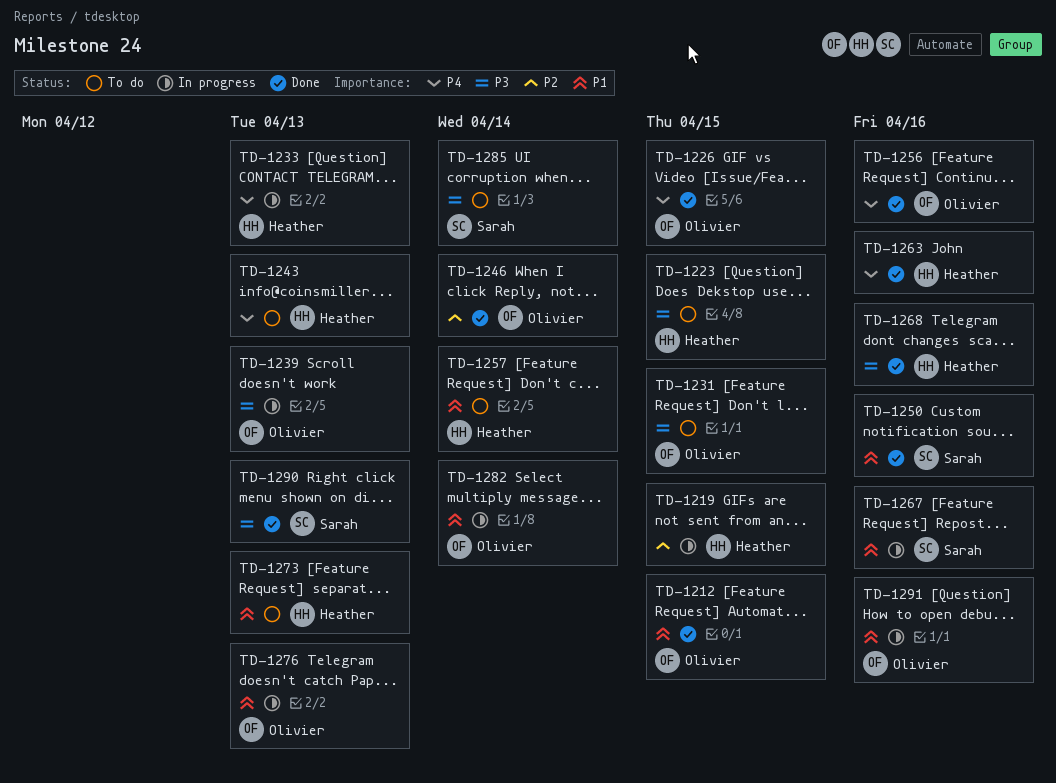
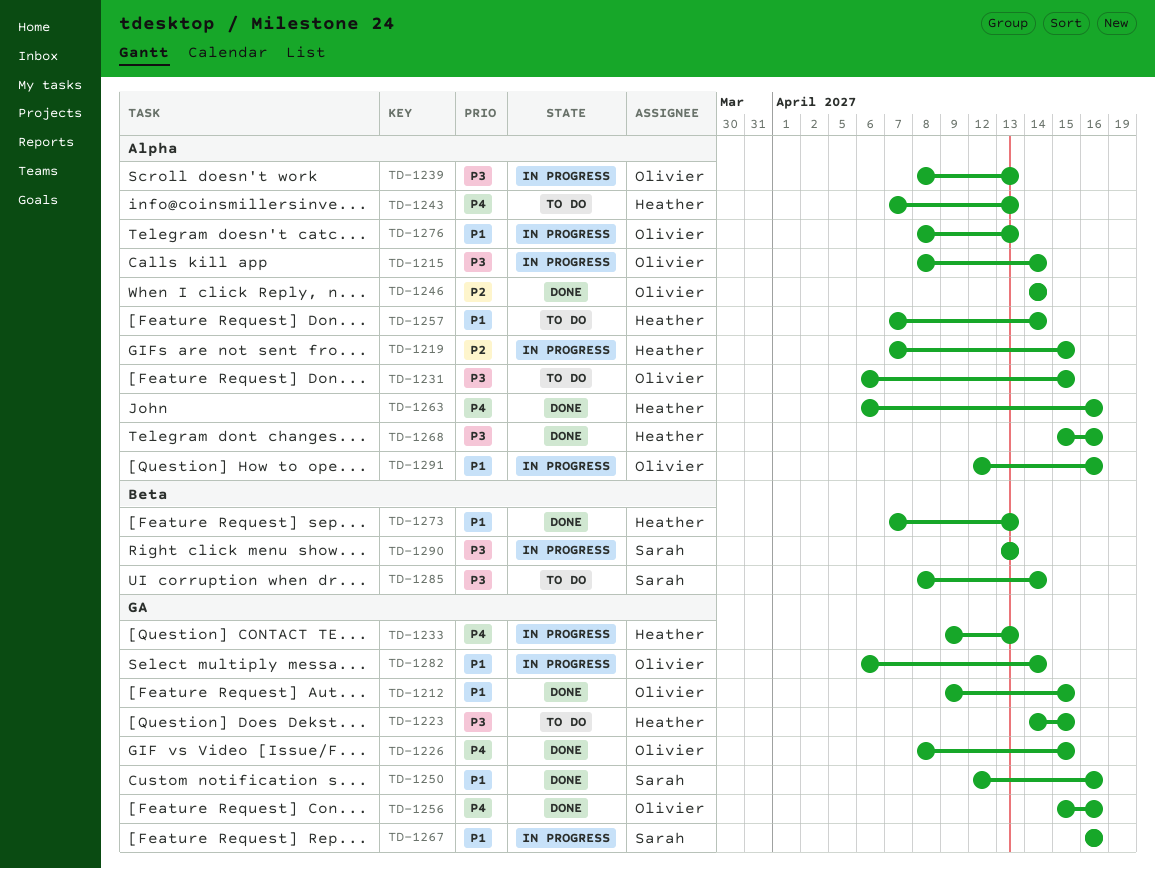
TD-1215: none -> present
TD-1273, status: To do -> Done
TD-1290, status: Done -> In progress

